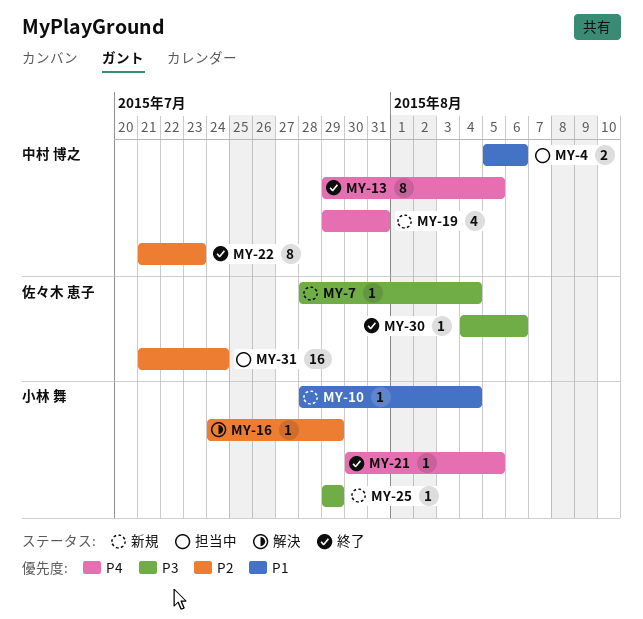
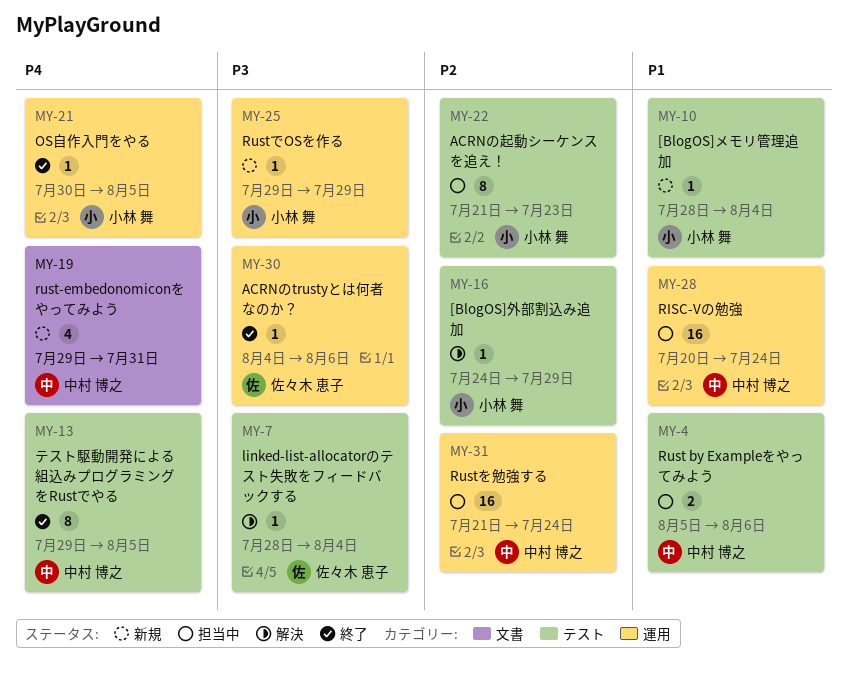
MY-7, status: 新規 -> 解決
MY-22, status: 終了 -> 担当中
MY-22, owner: 中村 博之 -> 小林 舞
MY-28: none -> present
MY-31, owner: 佐々木 恵子 -> 中村 博之

